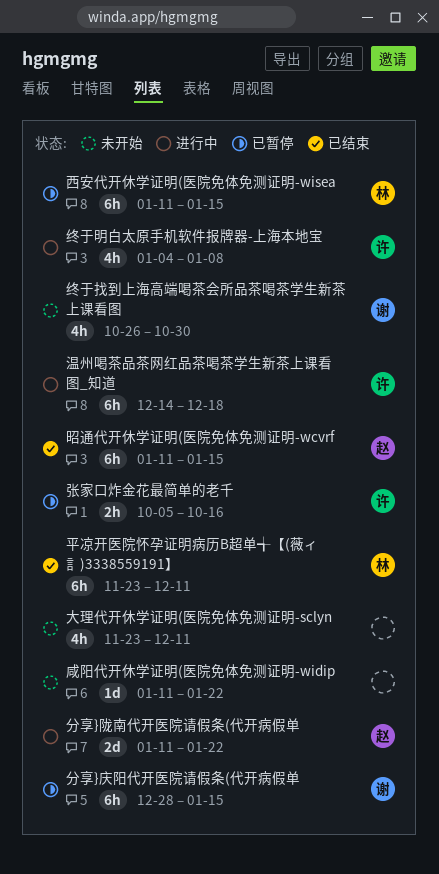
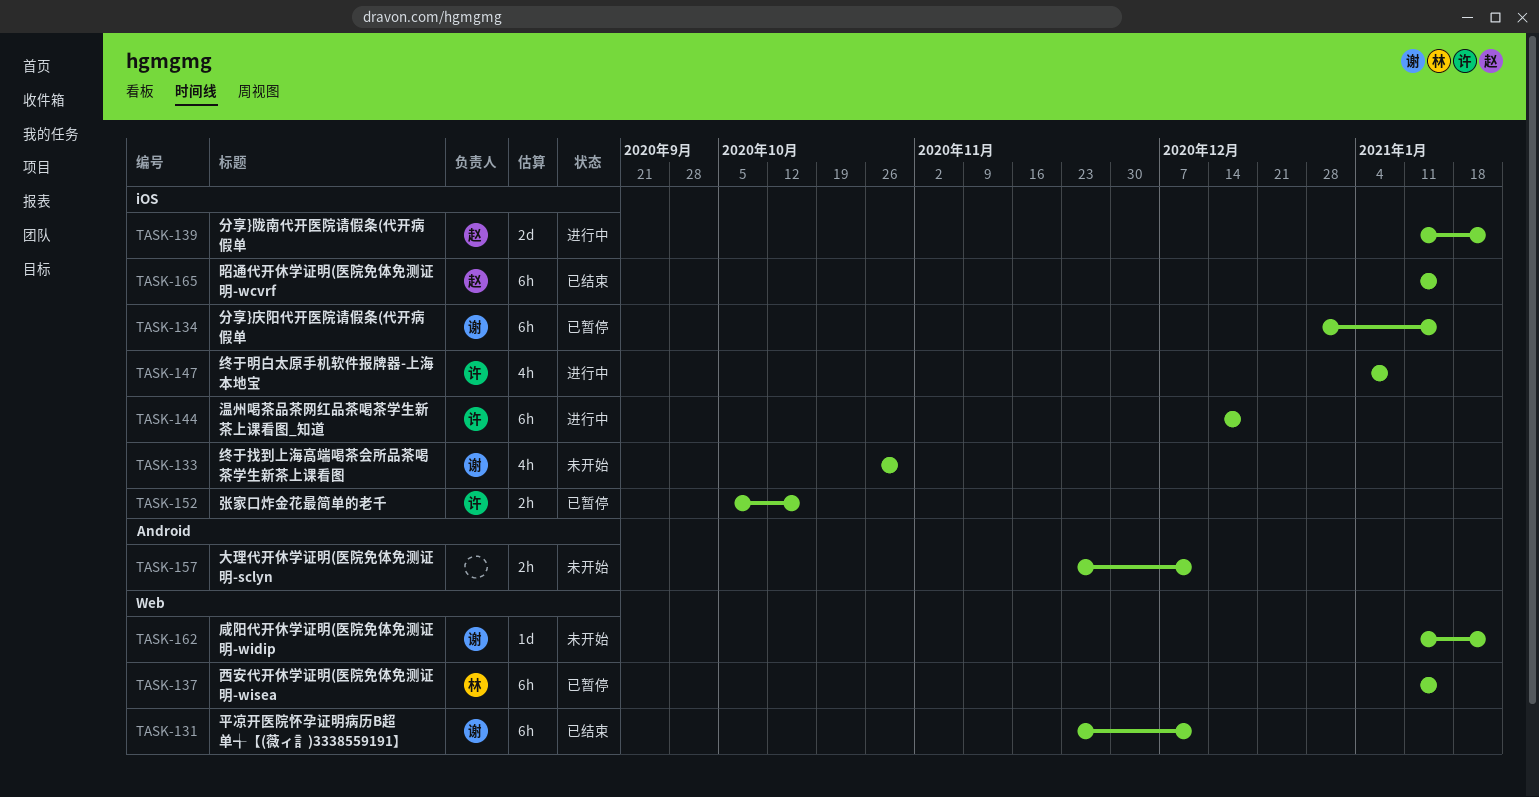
咸阳代开休学证明(医院免体免测证明-widip, owner: none -> 谢
大理代开休学证明(医院免体免测证明-sclyn, estimate: 4h -> 2h
平凉开医院怀孕证明病历B超单╅【(薇ィ訁)3338559191】, owner: 林 -> 谢

